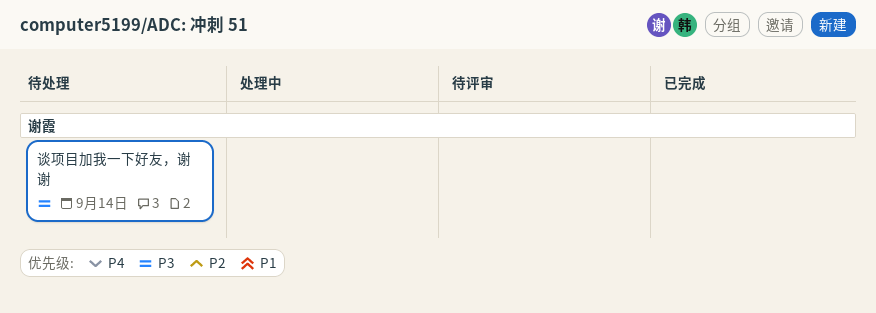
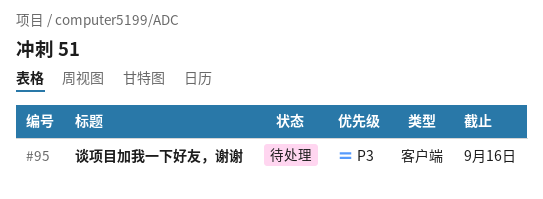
谈项目加我一下好友，谢谢, due: Sep 14 -> Sep 16

